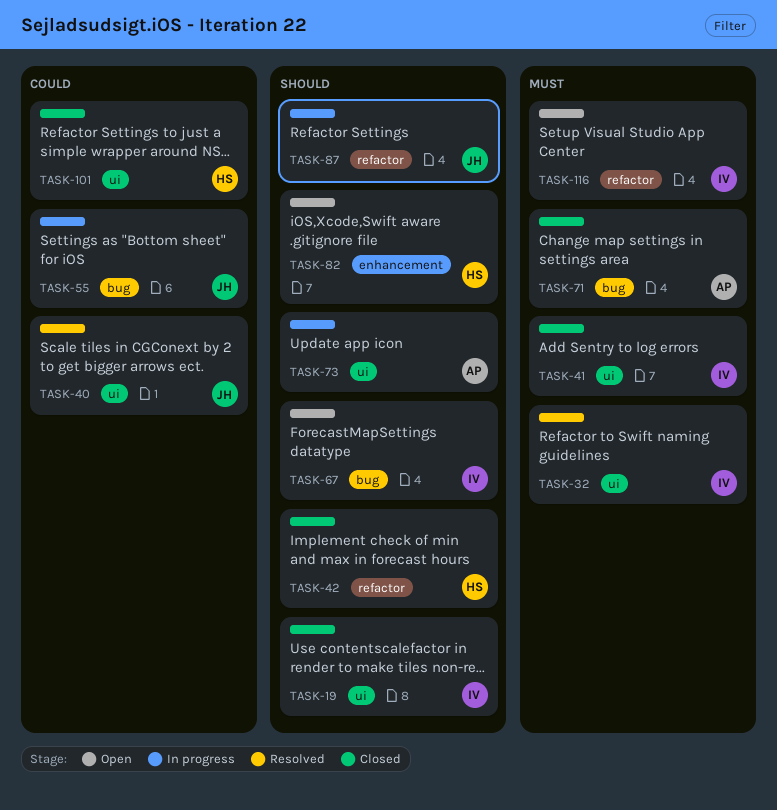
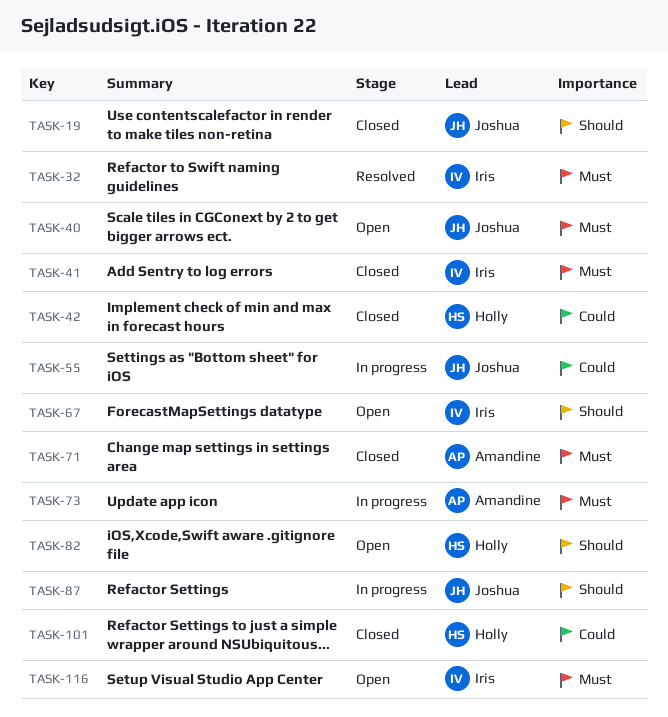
TASK-19, owner: Iris -> Joshua
TASK-40, status: Resolved -> Open
TASK-40, priority: Could -> Must
TASK-42, priority: Should -> Could
TASK-73, priority: Should -> Must

